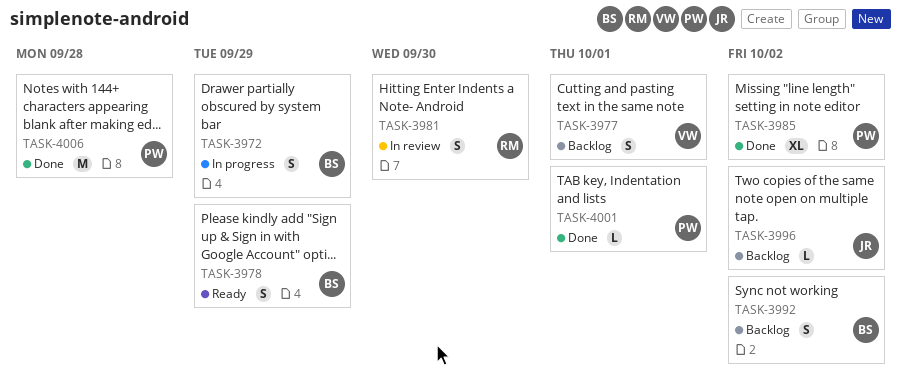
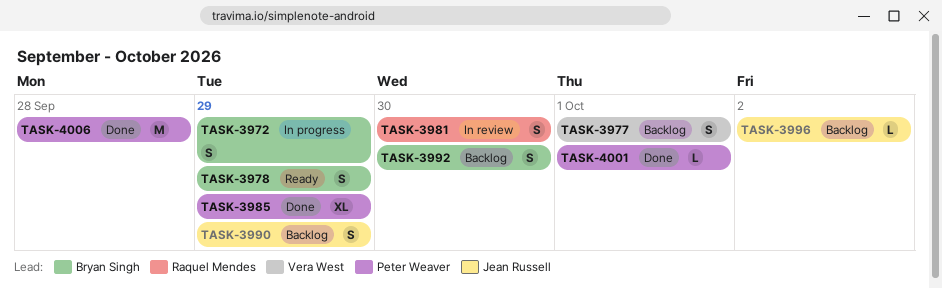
TASK-3985, due: Oct 2 -> Sep 29
TASK-3990: none -> present
TASK-3992, due: Oct 2 -> Sep 30

